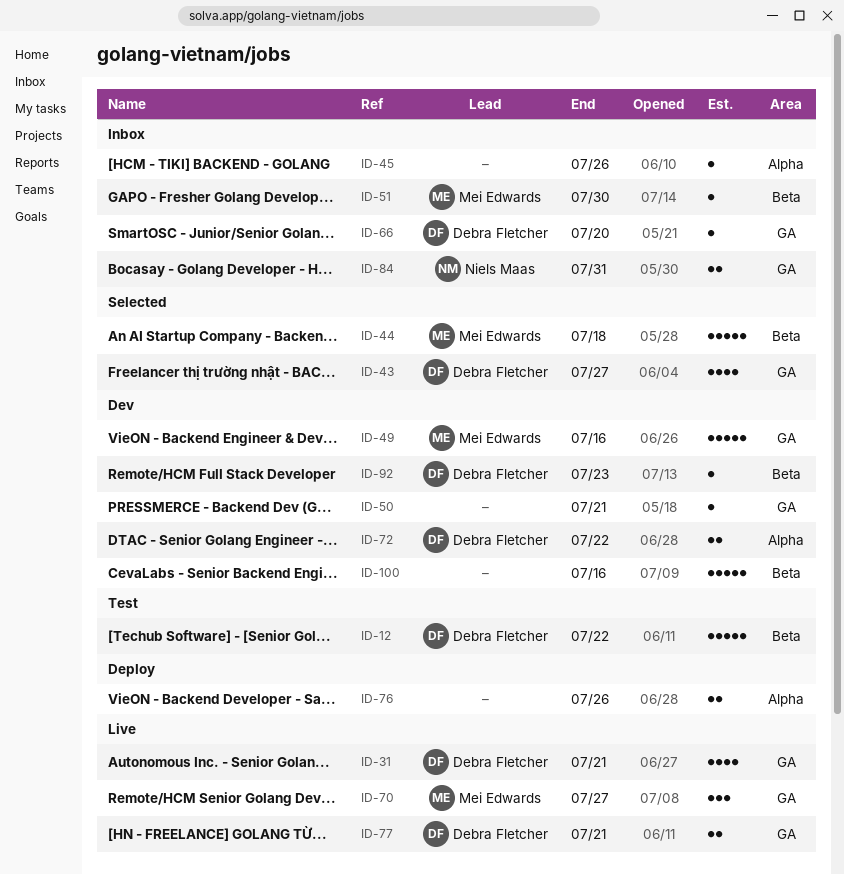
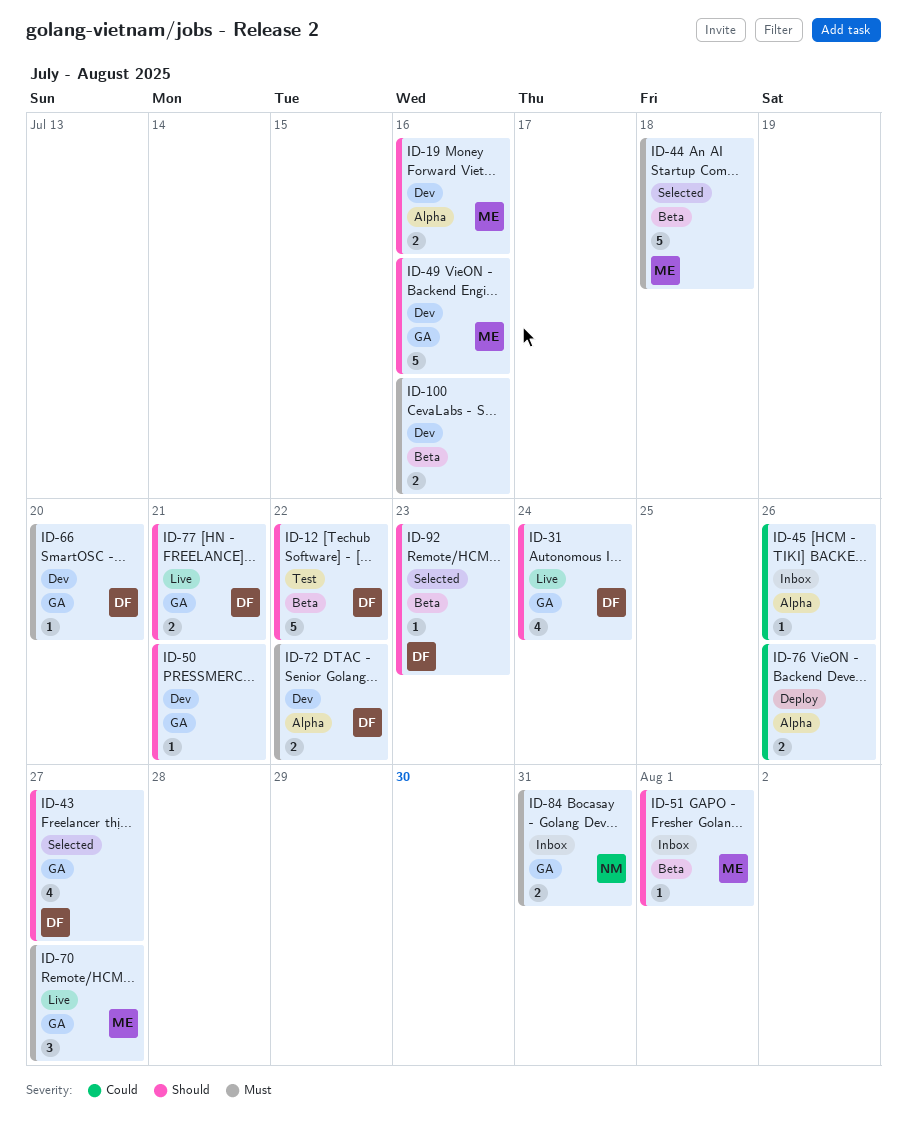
ID-19: none -> present
ID-31, due: Jul 21 -> Jul 24
ID-51, due: Jul 30 -> Aug 1
ID-66, status: Inbox -> Dev
ID-92, status: Dev -> Selected
ID-100, estimate: 5 -> 2

